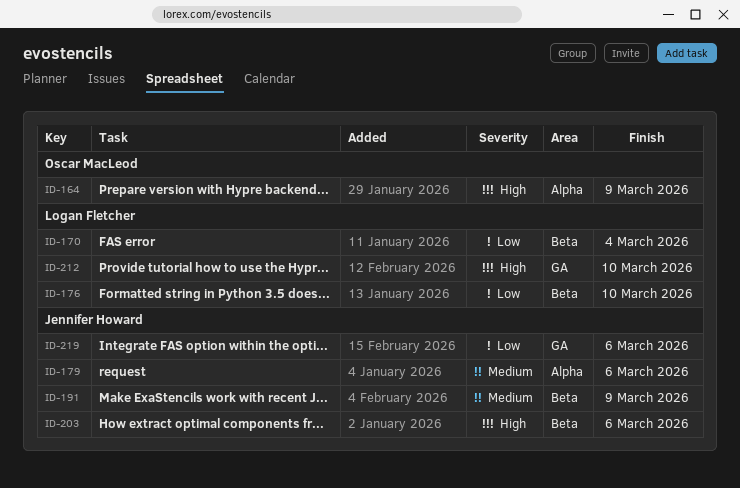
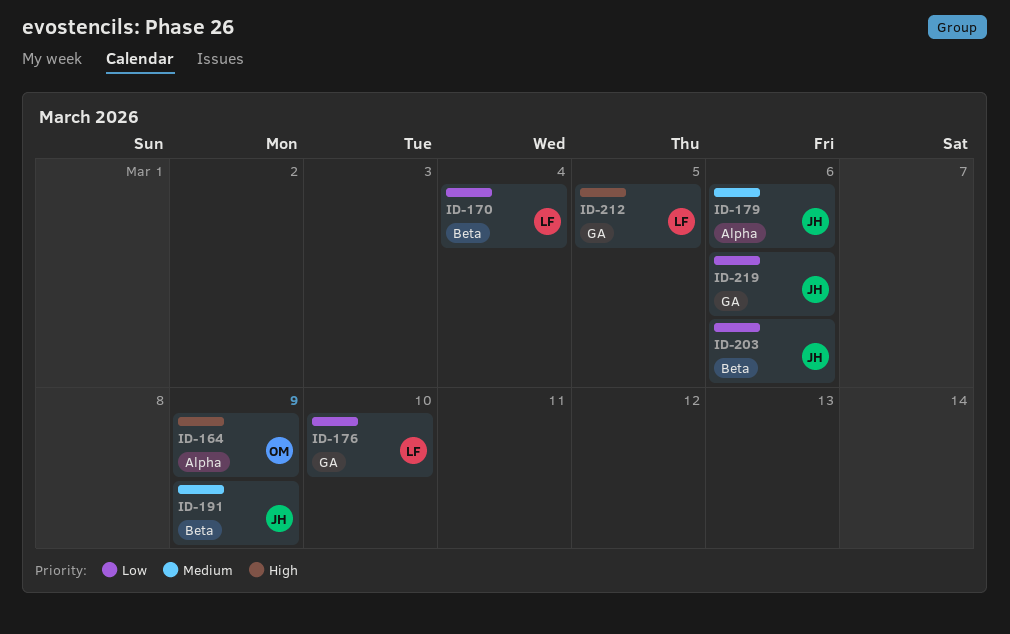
ID-176, label: Beta -> GA
ID-203, priority: High -> Low
ID-212, due: Mar 10 -> Mar 5

